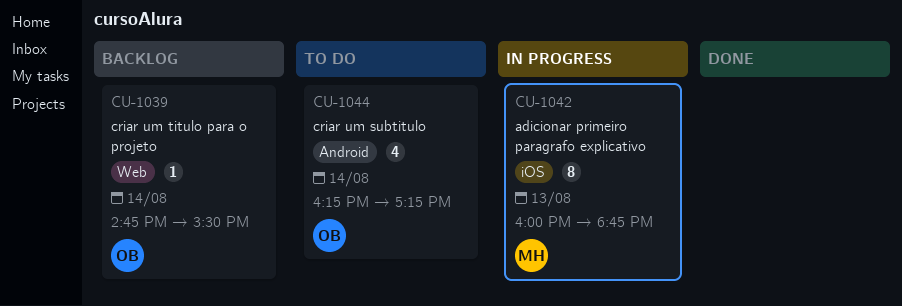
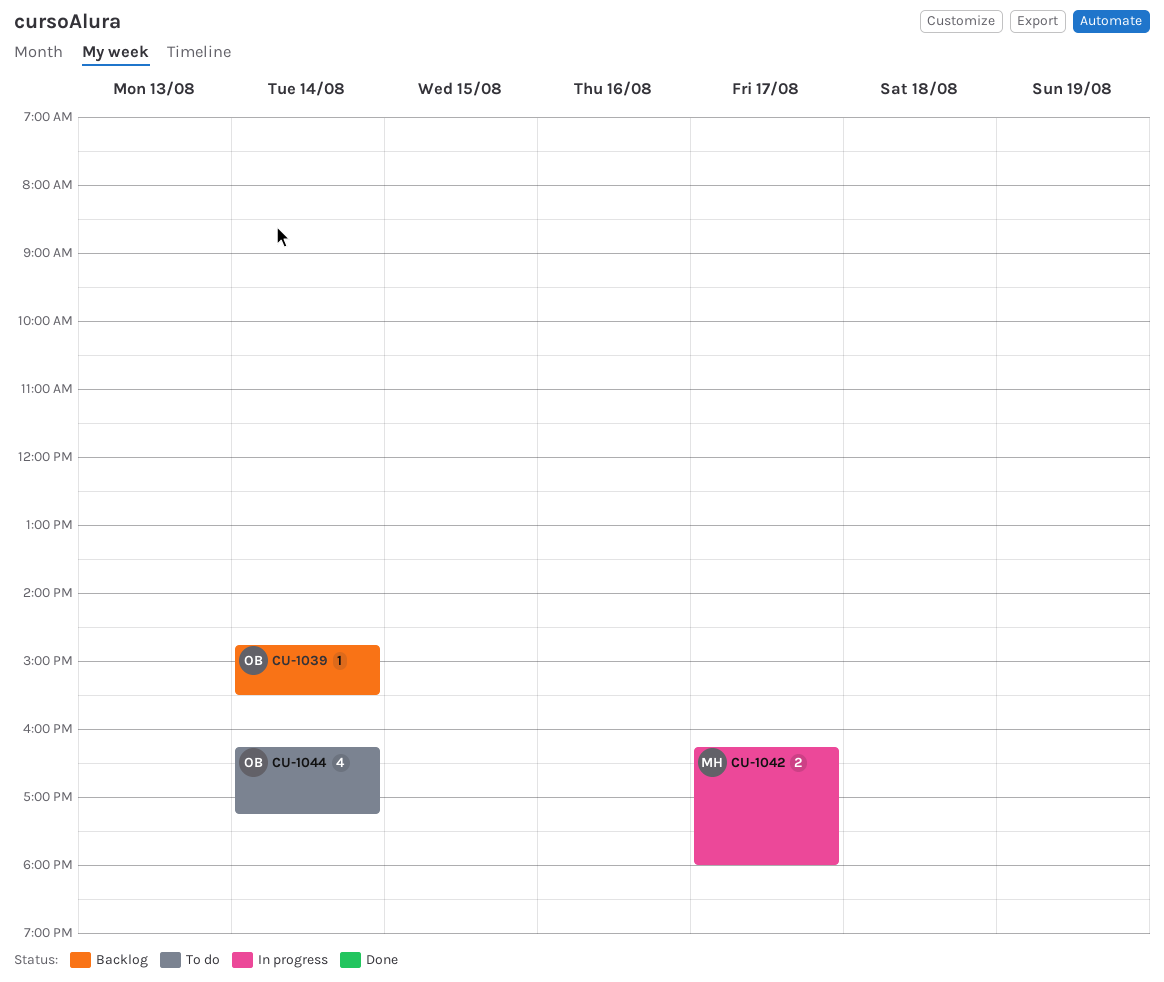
CU-1042, estimate: 8 -> 2
CU-1042, day: Aug 13 -> Aug 17
CU-1042, begins: 16:00 -> 16:15
CU-1042, ends: 18:45 -> 18:00

